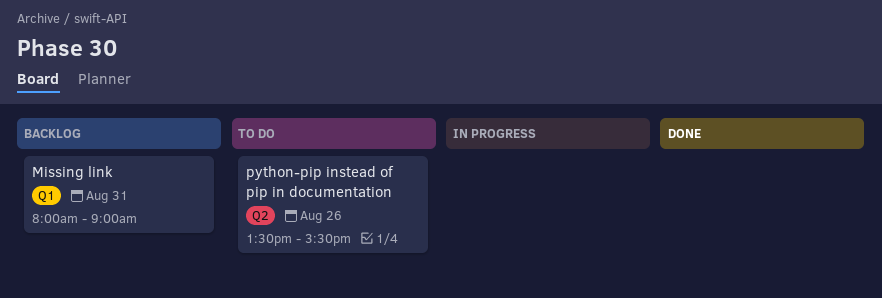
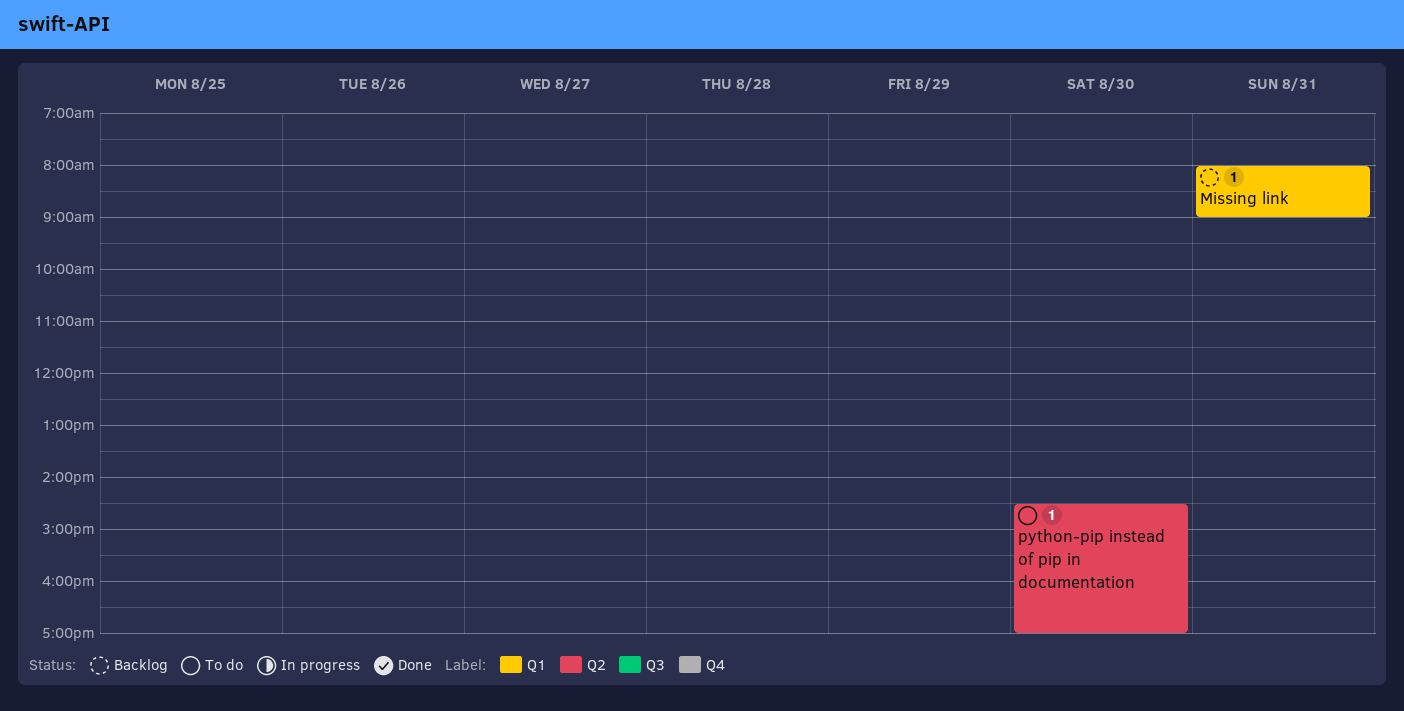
python-pip instead of pip in documentation, day: Aug 26 -> Aug 30
python-pip instead of pip in documentation, begins: 13:30 -> 14:30
python-pip instead of pip in documentation, ends: 15:30 -> 17:00

